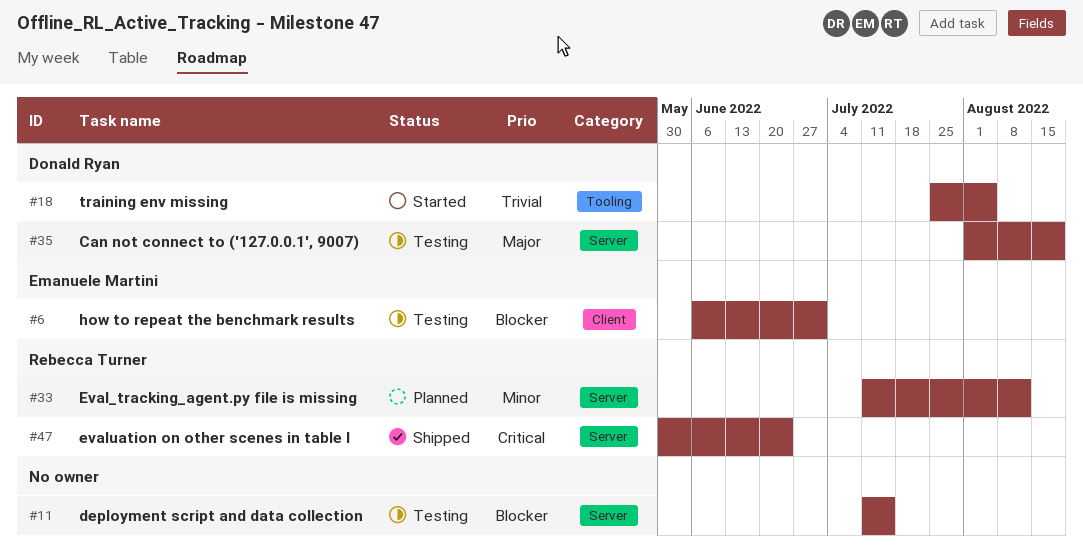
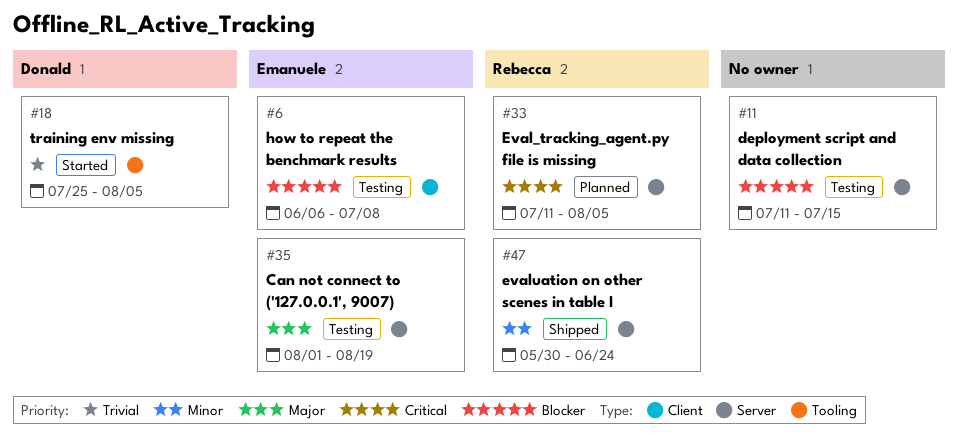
#6, due: Jul 1 -> Jul 8
#33, priority: Minor -> Critical
#33, due: Aug 12 -> Aug 5
#35, owner: Donald Ryan -> Emanuele Martini
#47, priority: Critical -> Minor

